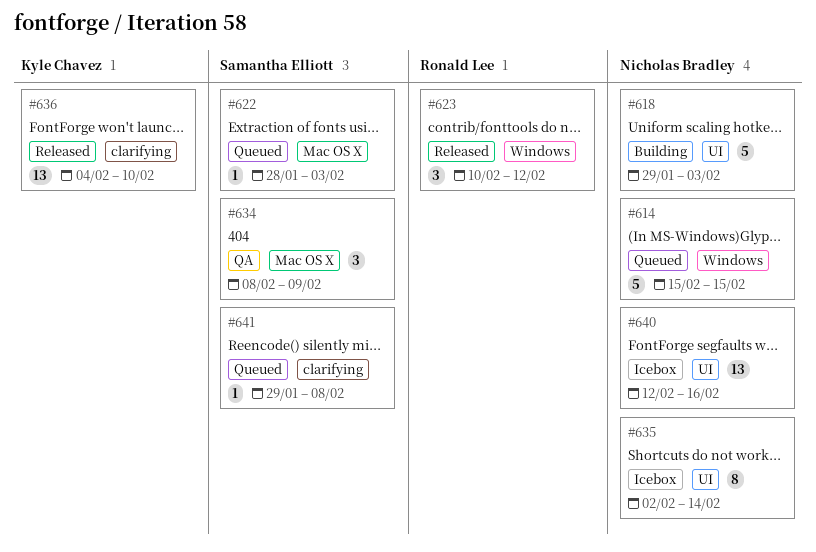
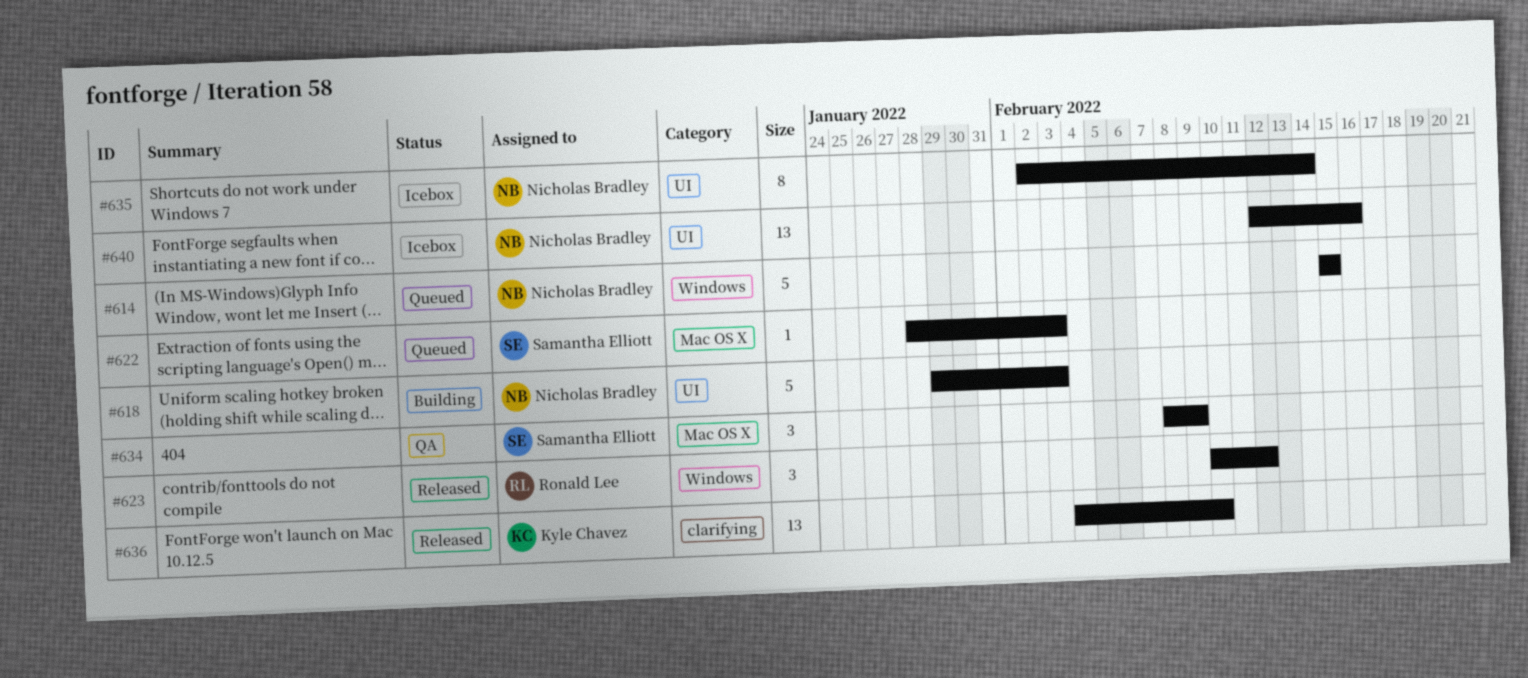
#641: present -> none

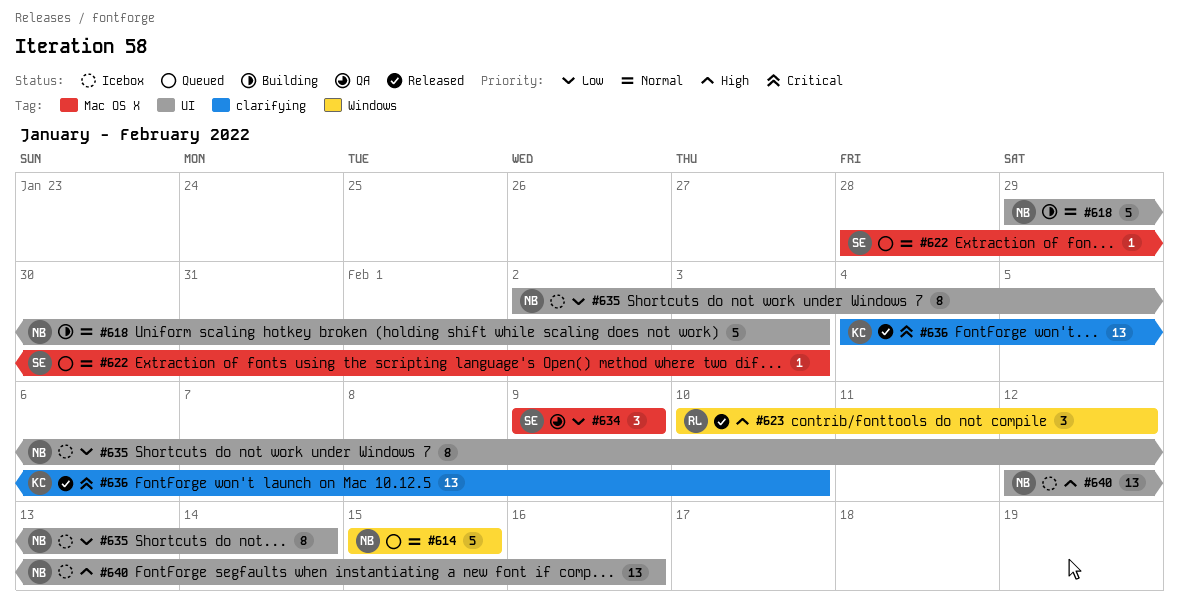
#634, start: Feb 8 -> Feb 9

